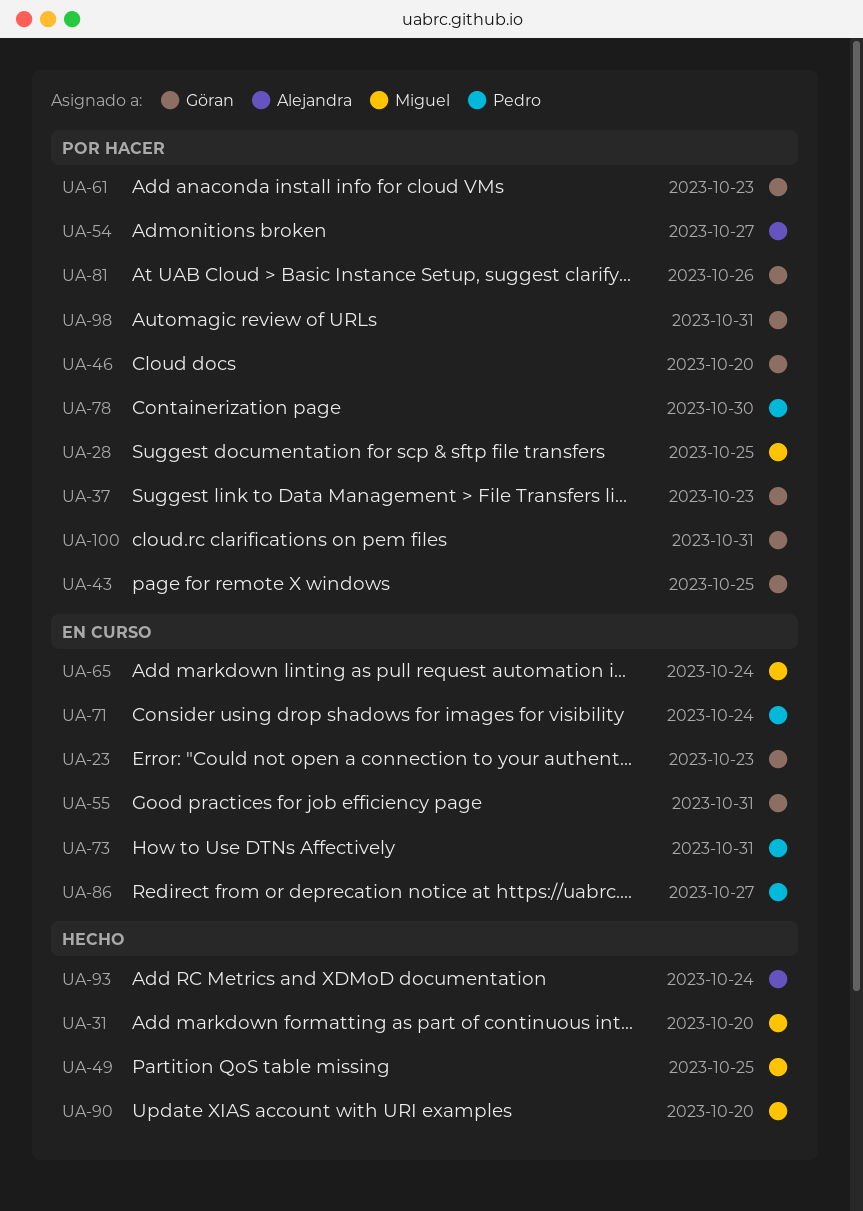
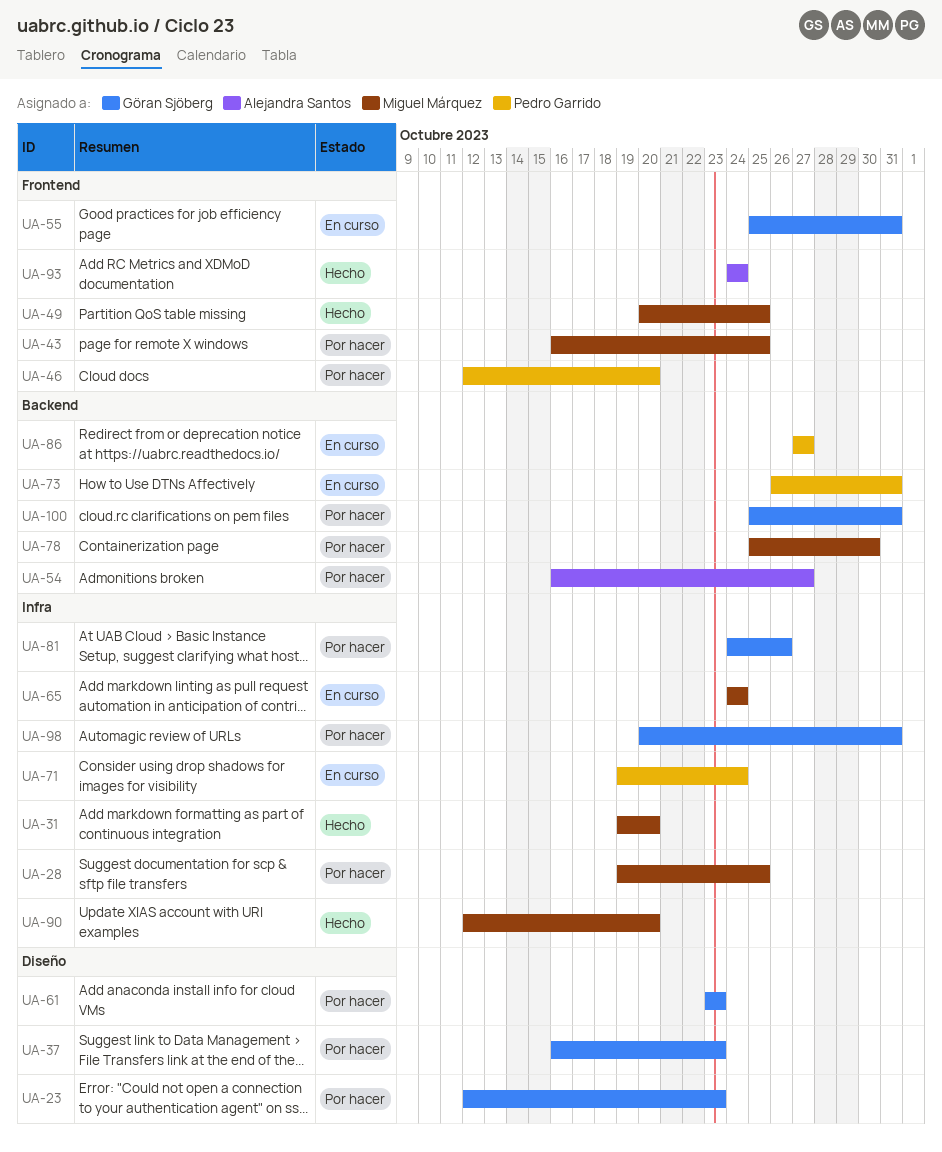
UA-23, status: En curso -> Por hacer
UA-43, owner: Göran Sjöberg -> Miguel Márquez
UA-46, owner: Göran Sjöberg -> Pedro Garrido
UA-78, owner: Pedro Garrido -> Miguel Márquez

